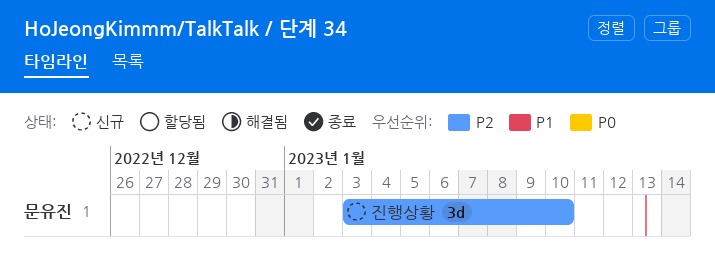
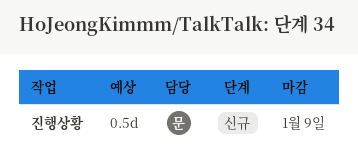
진행상황, estimate: 3d -> 0.5d
진행상황, due: Jan 10 -> Jan 9

